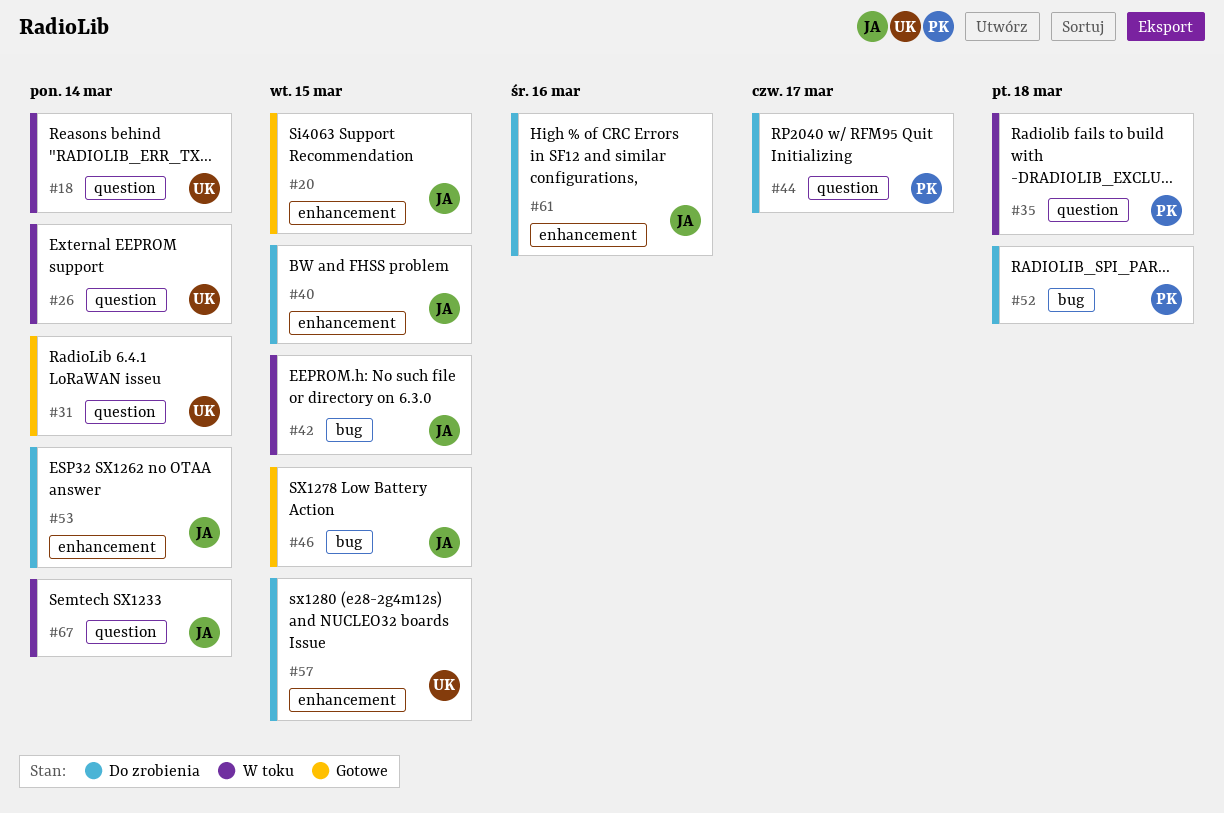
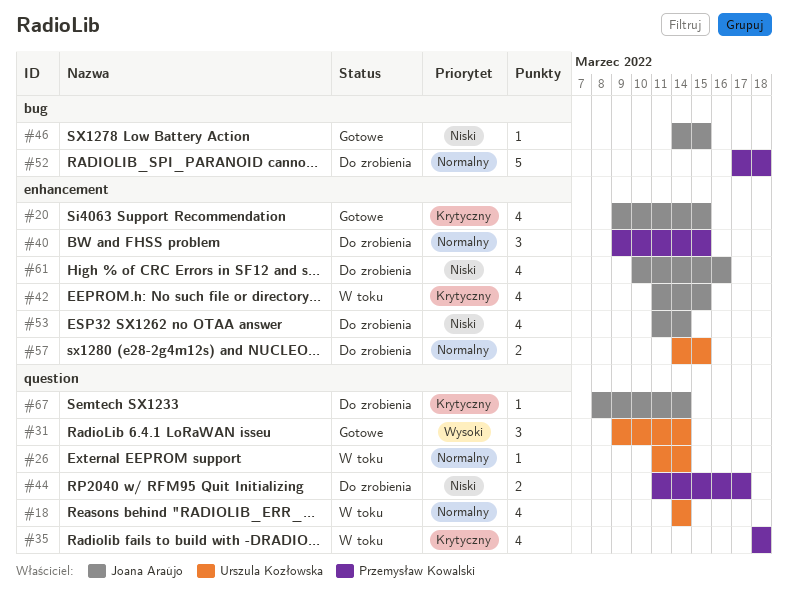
#40, owner: Joana Araújo -> Przemysław Kowalski
#42, label: bug -> enhancement
#67, status: W toku -> Do zrobienia

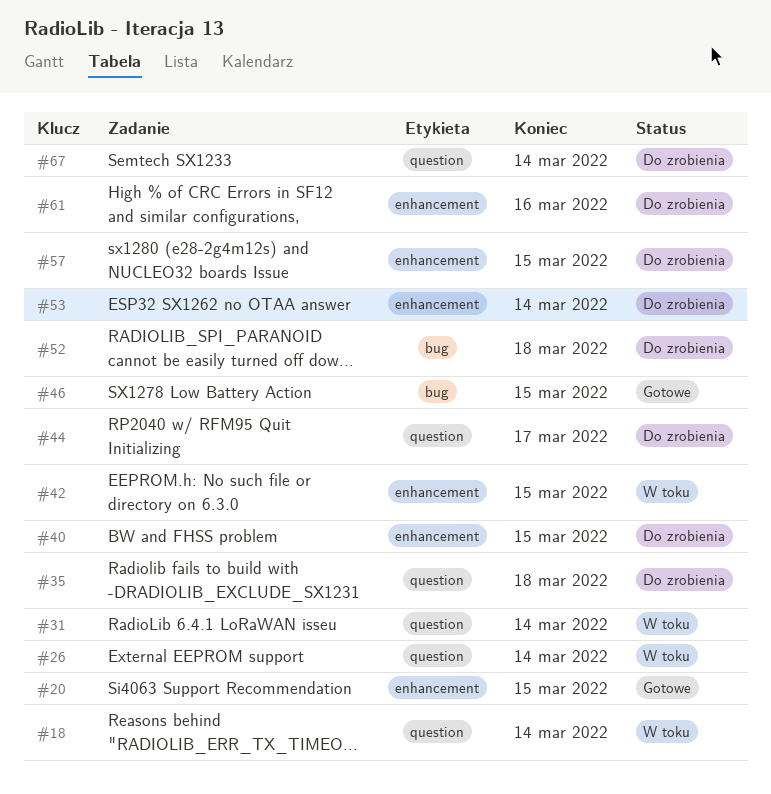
#31, status: Gotowe -> W toku
#35, status: W toku -> Do zrobienia

